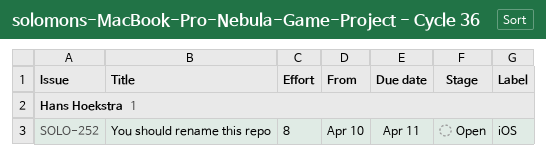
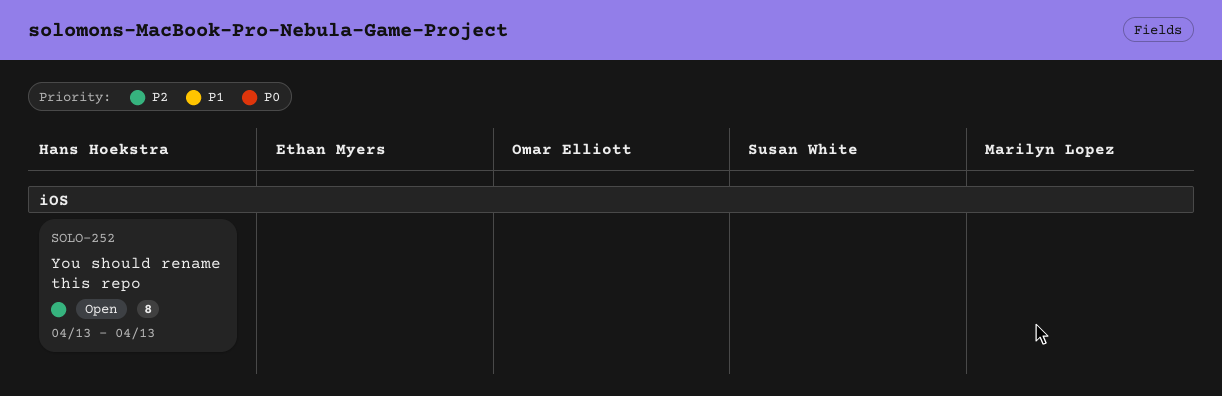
SOLO-252, start: Apr 10 -> Apr 13
SOLO-252, due: Apr 11 -> Apr 13

